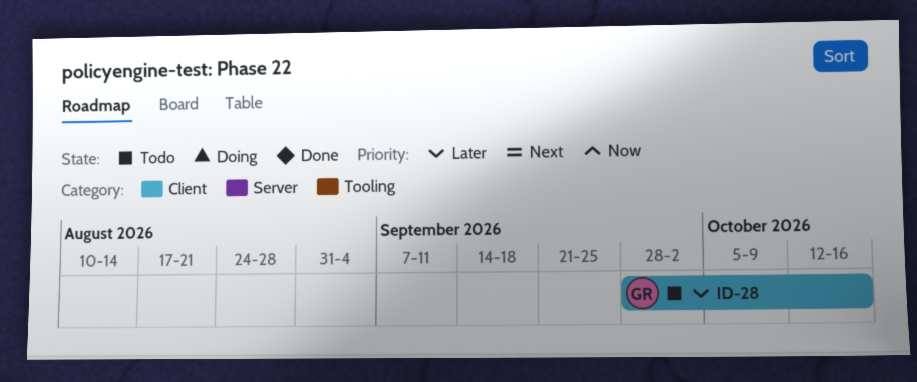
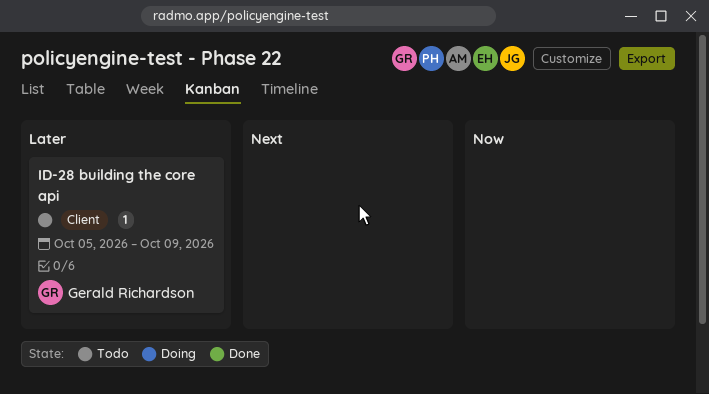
ID-28, start: Sep 28 -> Oct 5
ID-28, due: Oct 16 -> Oct 9

